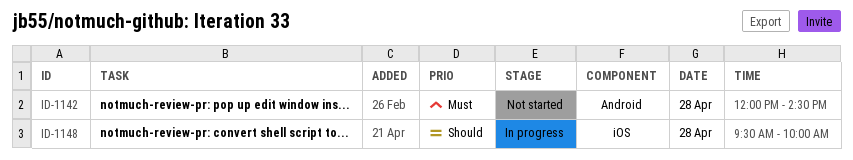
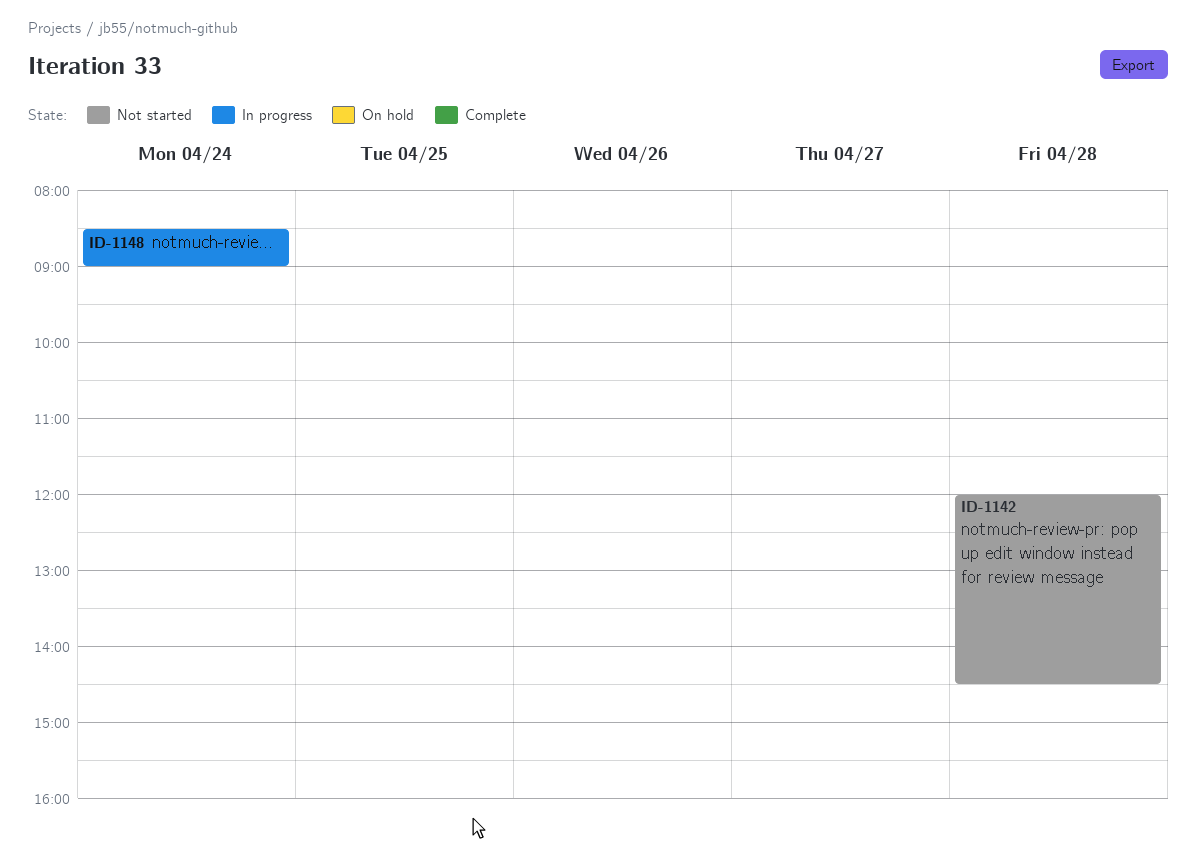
ID-1148, day: Apr 28 -> Apr 24
ID-1148, begins: 09:30 -> 08:30
ID-1148, ends: 10:00 -> 09:00

